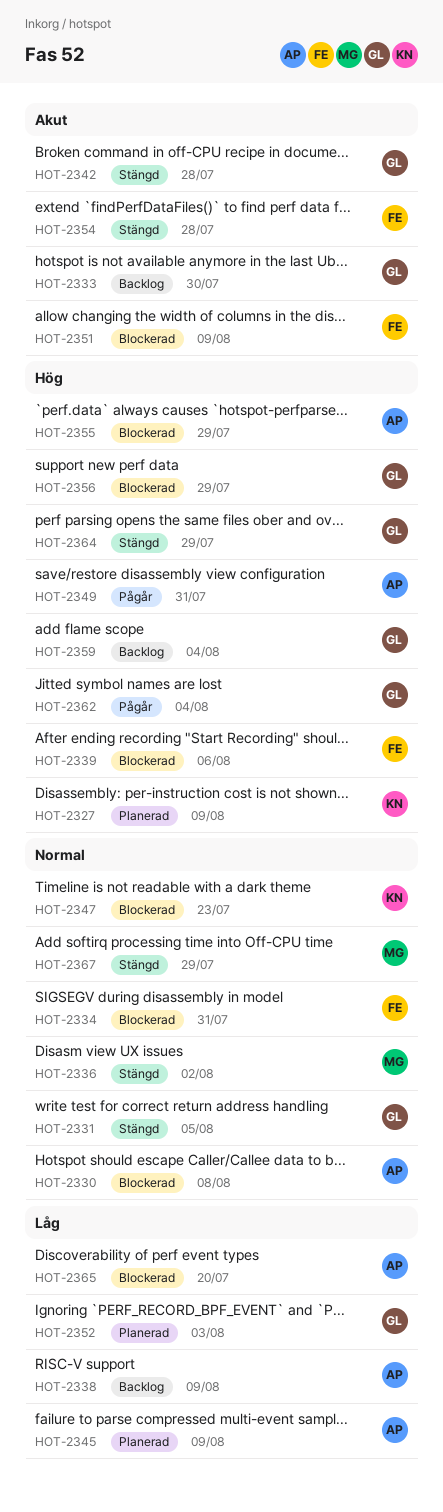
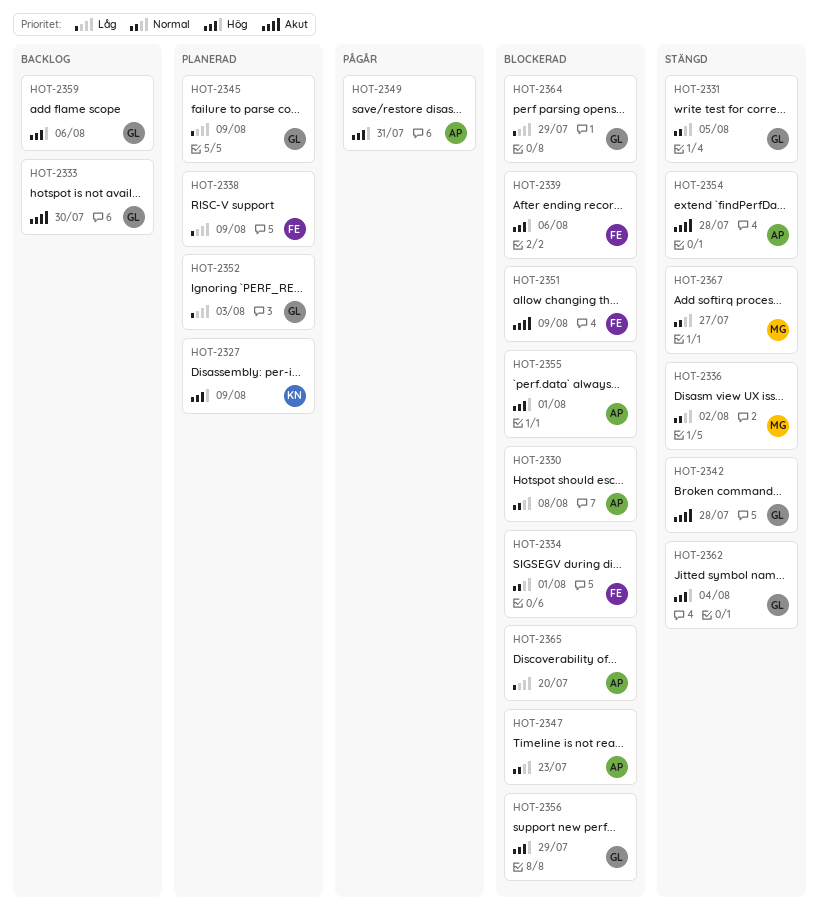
HOT-2334, due: Jul 31 -> Aug 1
HOT-2338, status: Backlog -> Planerad
HOT-2338, owner: AP -> FE
HOT-2345, owner: AP -> GL
HOT-2347, owner: KN -> AP
HOT-2354, owner: FE -> AP
HOT-2355, due: Jul 29 -> Aug 1
HOT-2359, due: Aug 4 -> Aug 6
HOT-2362, status: Pågår -> Stängd
HOT-2364, status: Stängd -> Blockerad
HOT-2364, priority: Hög -> Låg
HOT-2367, due: Jul 29 -> Jul 27

